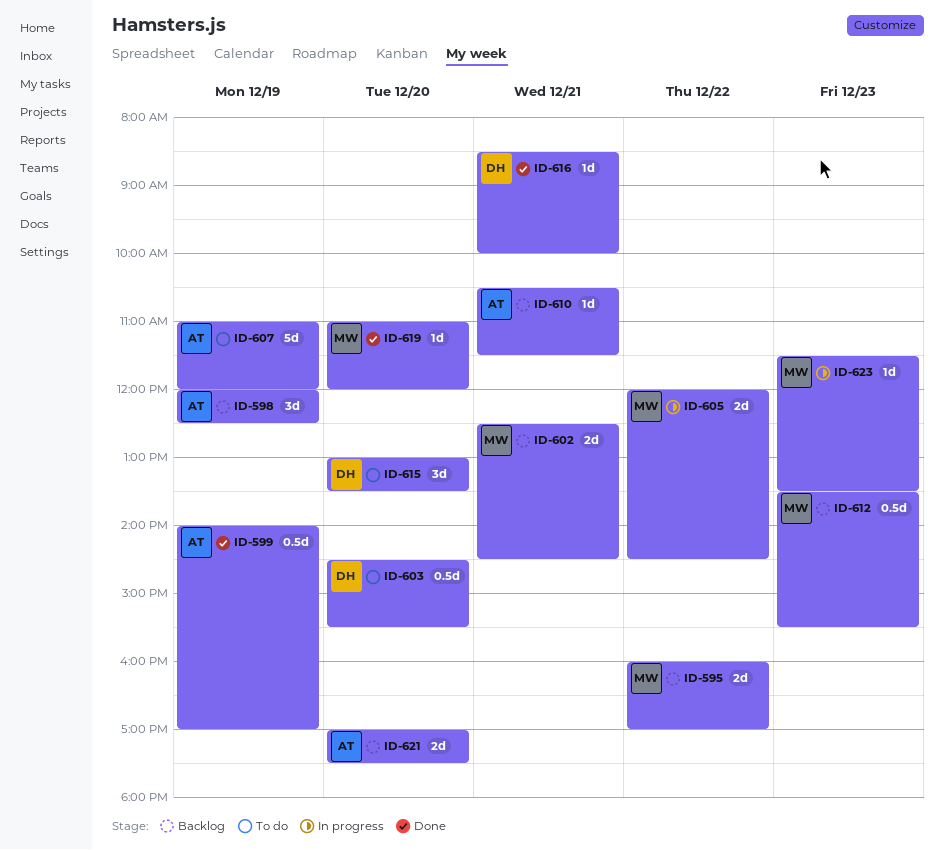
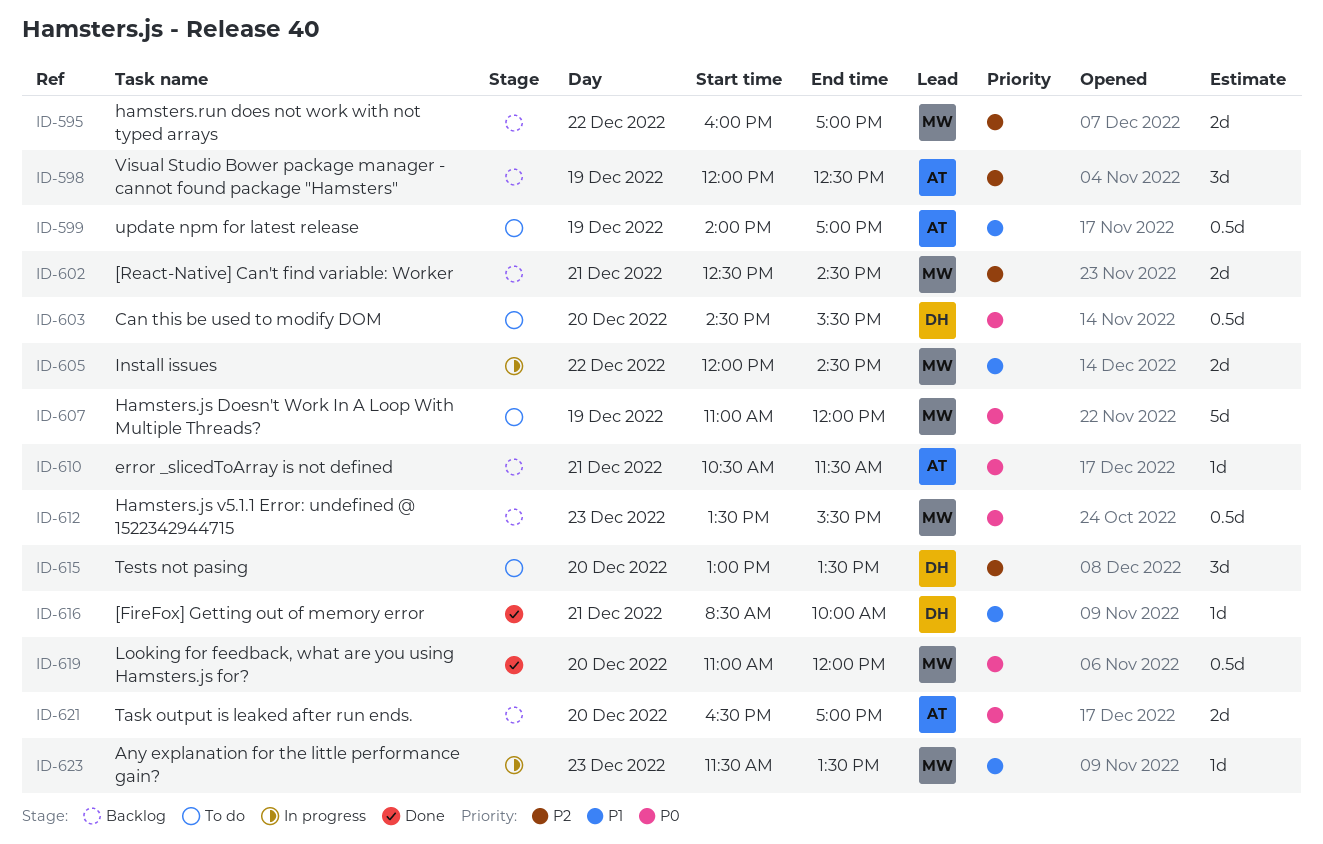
ID-599, status: Done -> To do
ID-607, owner: AT -> MW
ID-619, estimate: 1d -> 0.5d
ID-621, begins: 17:00 -> 16:30
ID-621, ends: 17:30 -> 17:00

